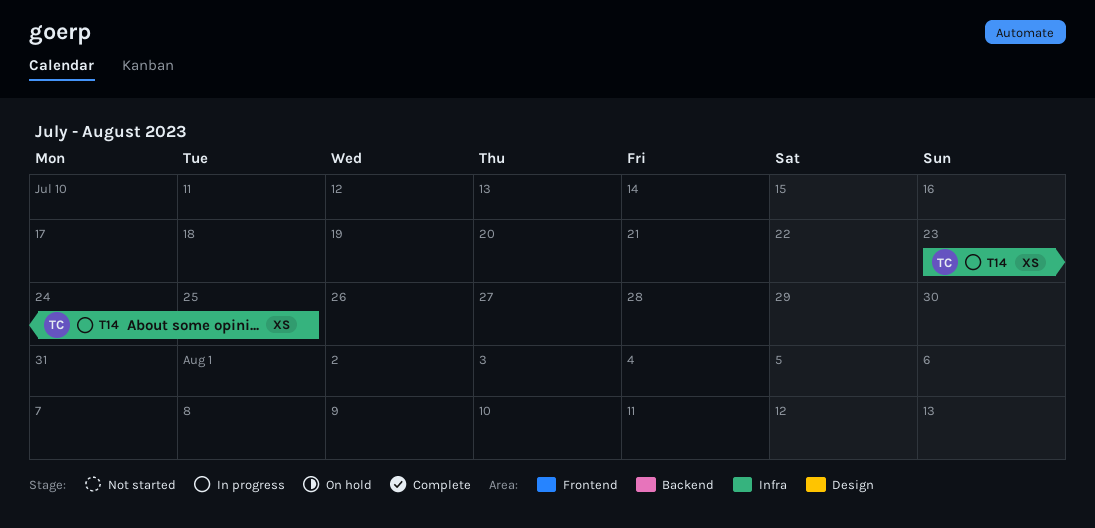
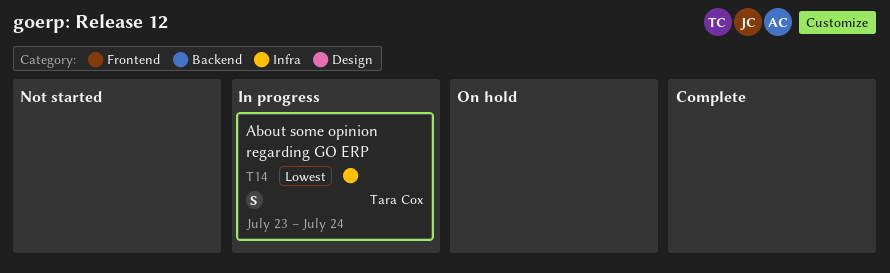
T14, estimate: XS -> S
T14, due: Jul 25 -> Jul 24

